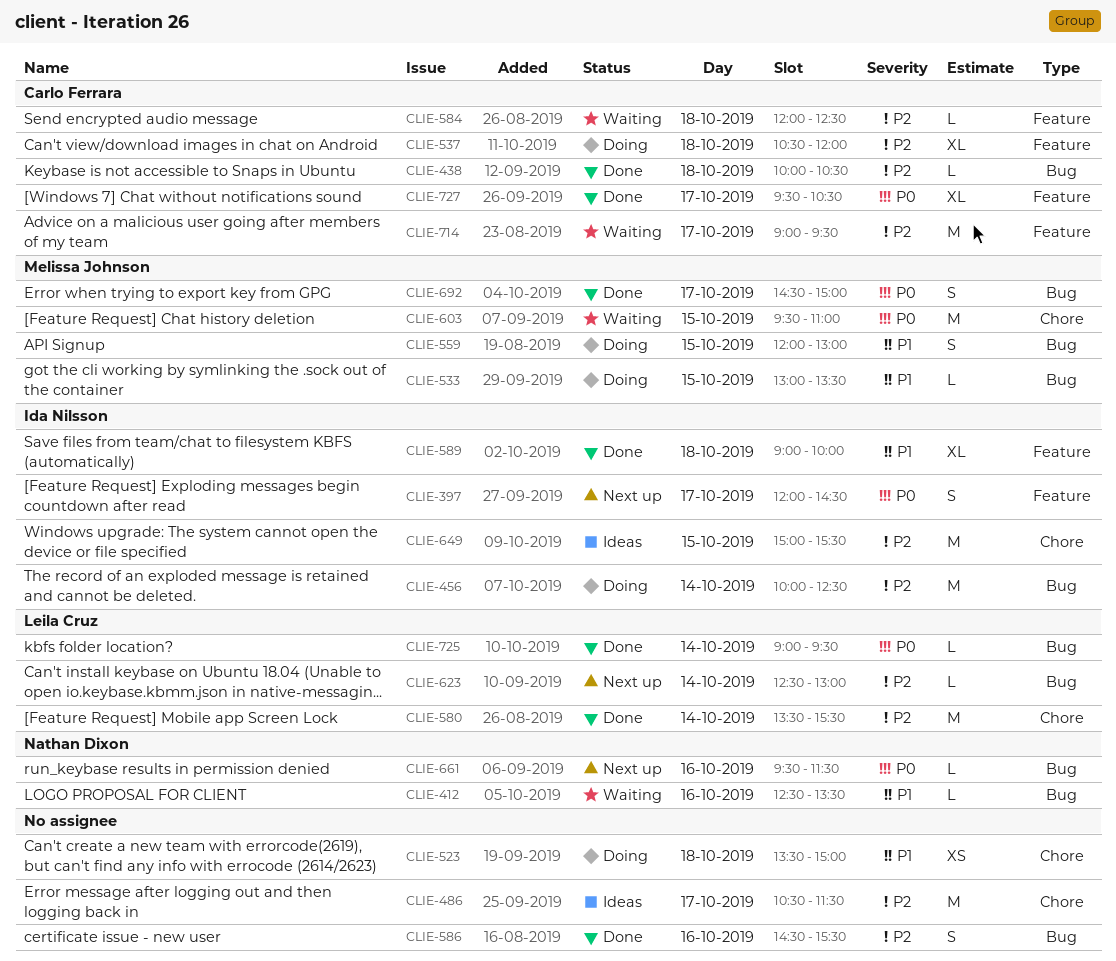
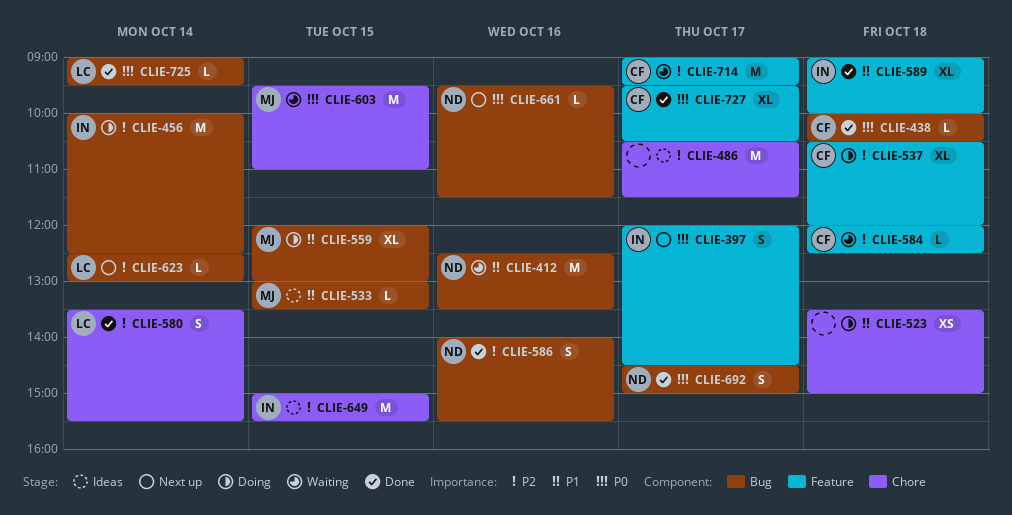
CLIE-412, estimate: L -> M
CLIE-438, priority: P2 -> P0
CLIE-533, status: Doing -> Ideas
CLIE-559, estimate: S -> XL
CLIE-580, estimate: M -> S
CLIE-586, owner: none -> Nathan Dixon
CLIE-586, begins: 14:30 -> 14:00
CLIE-692, owner: Melissa Johnson -> Nathan Dixon

